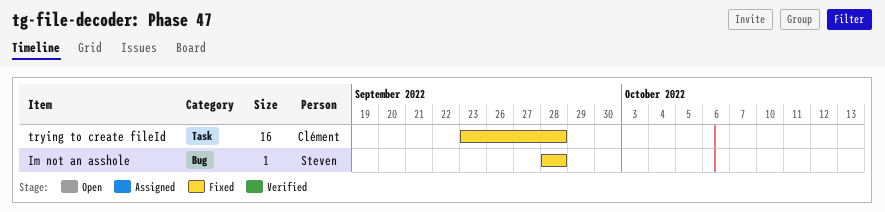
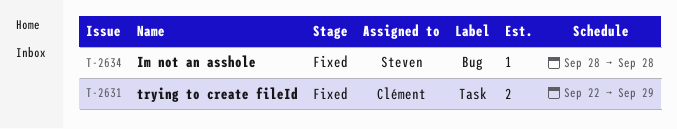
trying to create fileId, estimate: 16 -> 2
trying to create fileId, start: Sep 23 -> Sep 22
trying to create fileId, due: Sep 28 -> Sep 29

